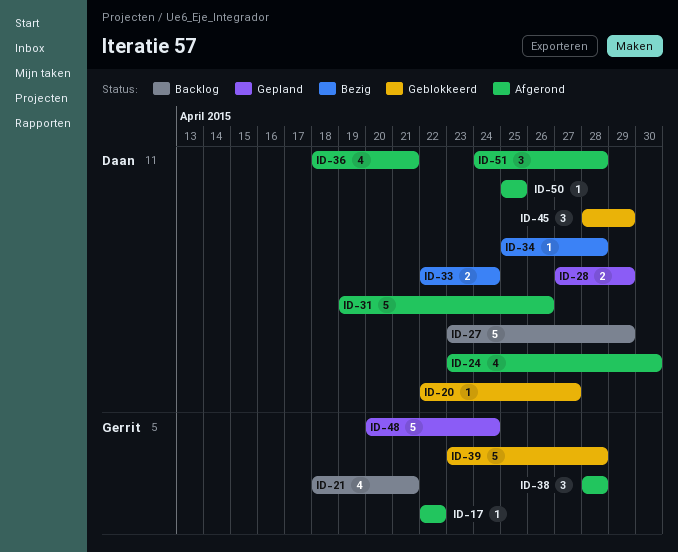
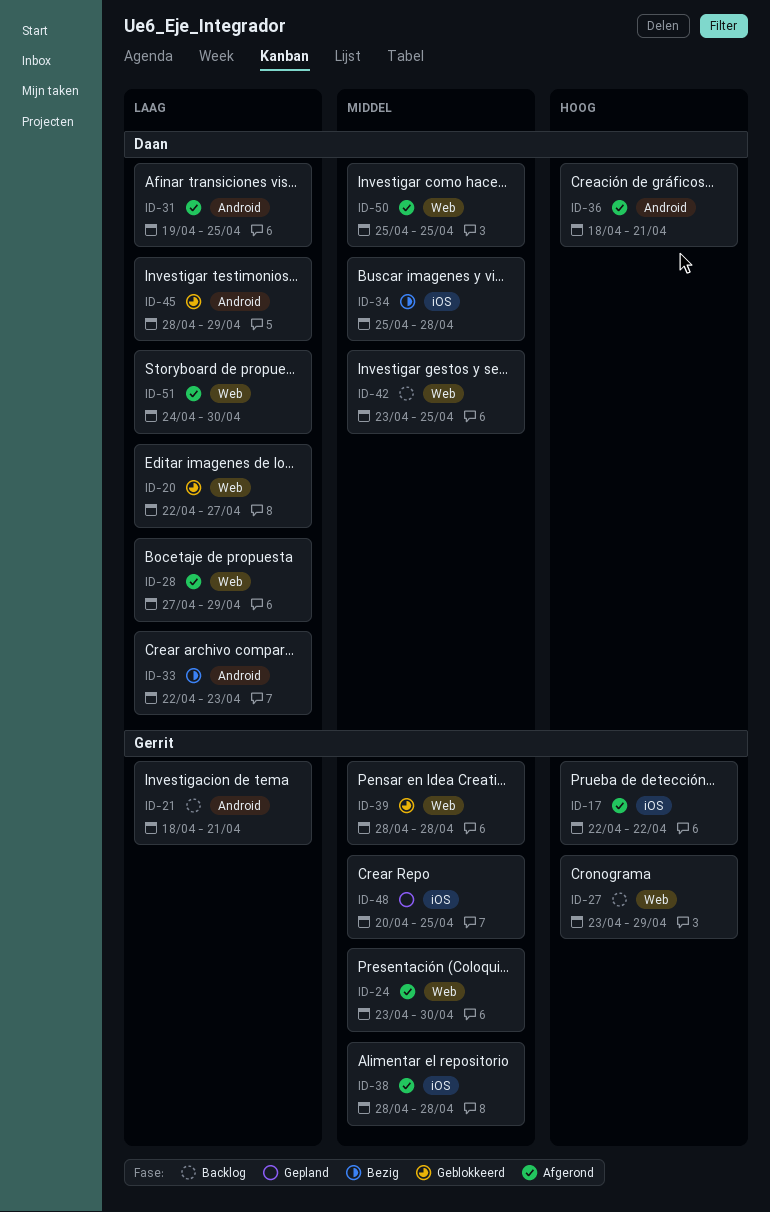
ID-24, owner: Daan -> Gerrit
ID-27, owner: Daan -> Gerrit
ID-28, status: Gepland -> Afgerond
ID-31, due: Apr 26 -> Apr 25
ID-33, due: Apr 24 -> Apr 23
ID-39, start: Apr 23 -> Apr 28
ID-42: none -> present
ID-48, due: Apr 24 -> Apr 25
ID-51, due: Apr 28 -> Apr 30

